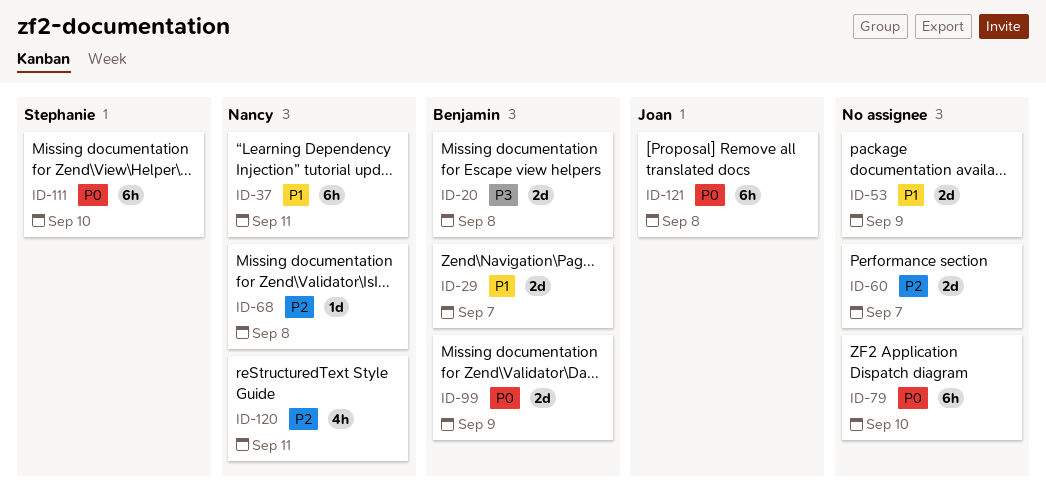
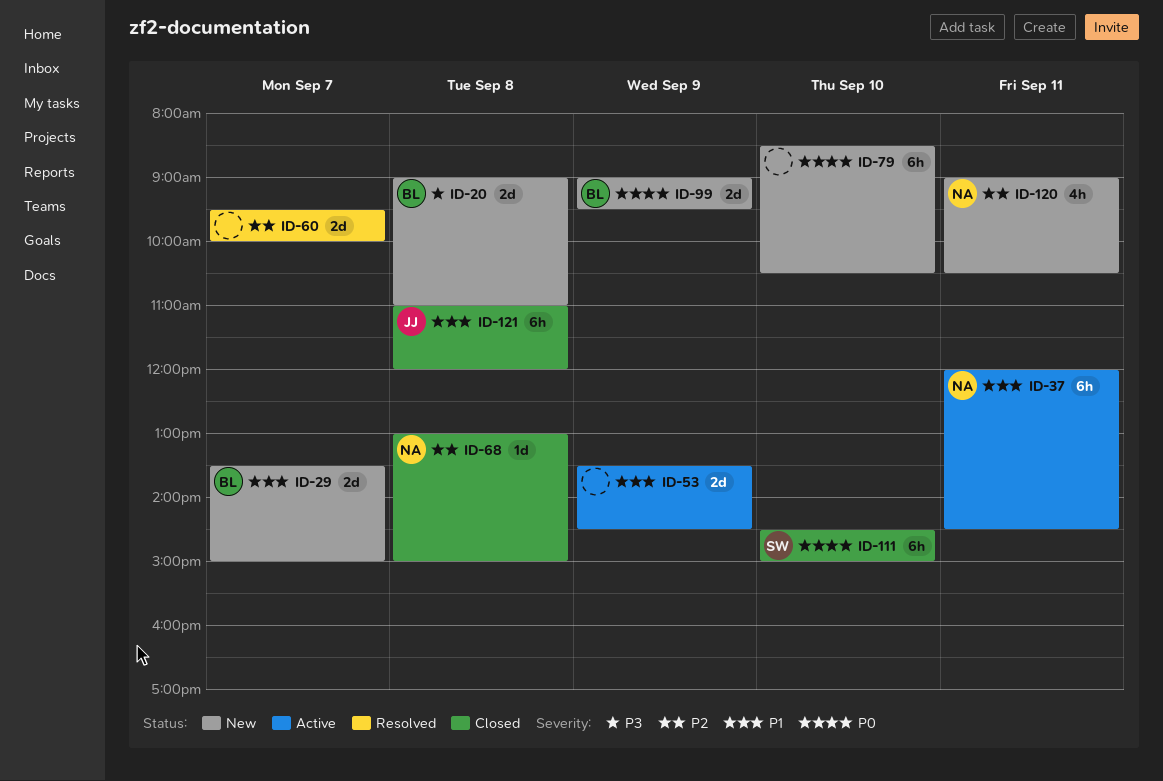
ID-121, priority: P0 -> P1

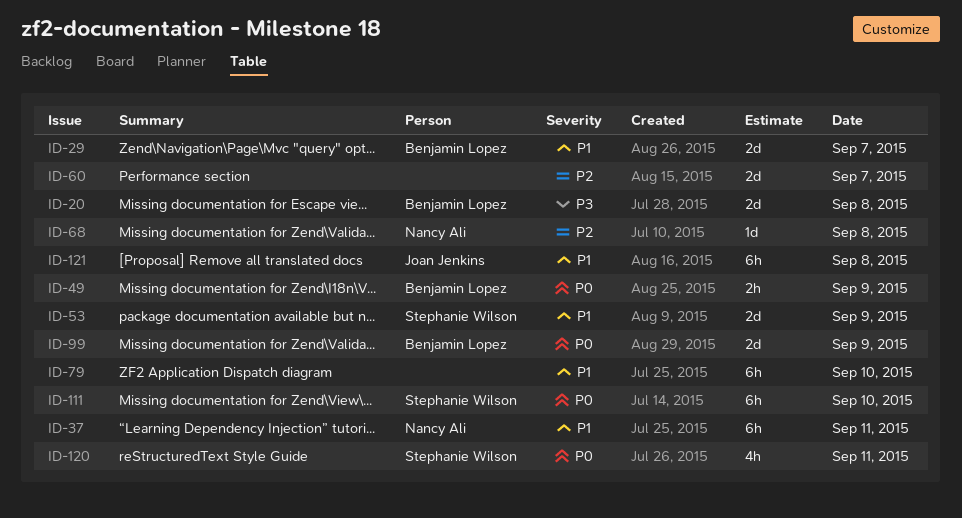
ID-49: none -> present
ID-53, owner: none -> Stephanie Wilson
ID-79, priority: P0 -> P1
ID-120, owner: Nancy Ali -> Stephanie Wilson
ID-120, priority: P2 -> P0

